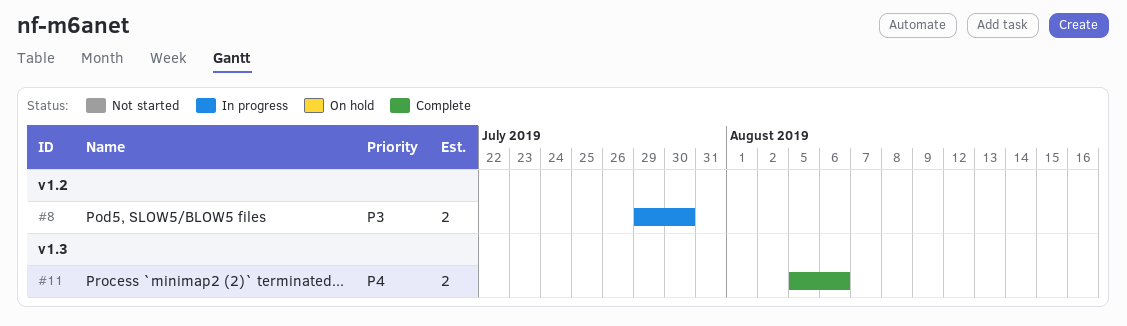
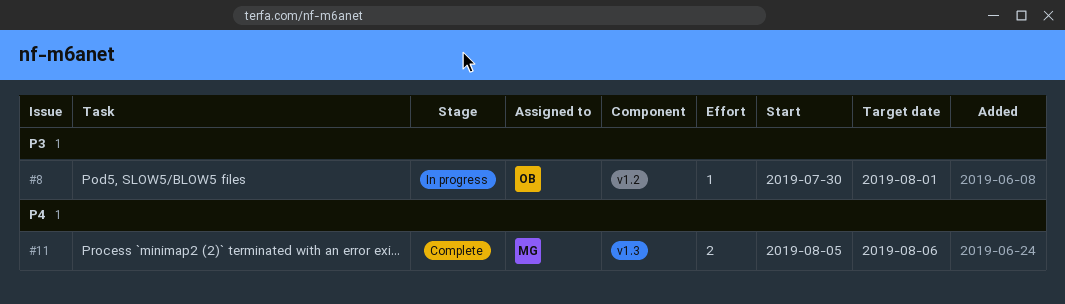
#8, estimate: 2 -> 1
#8, start: Jul 29 -> Jul 30
#8, due: Jul 30 -> Aug 1

